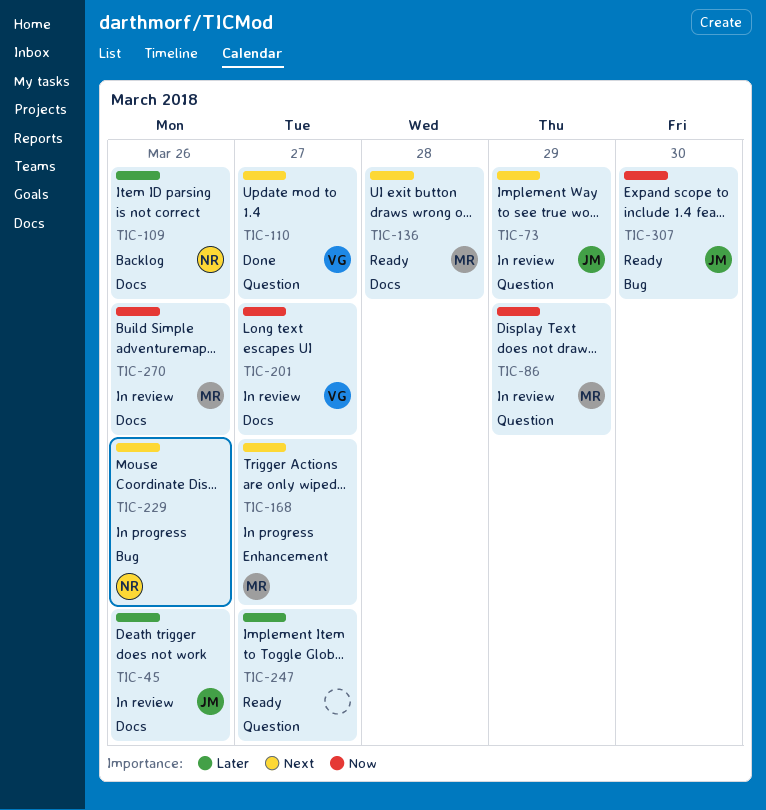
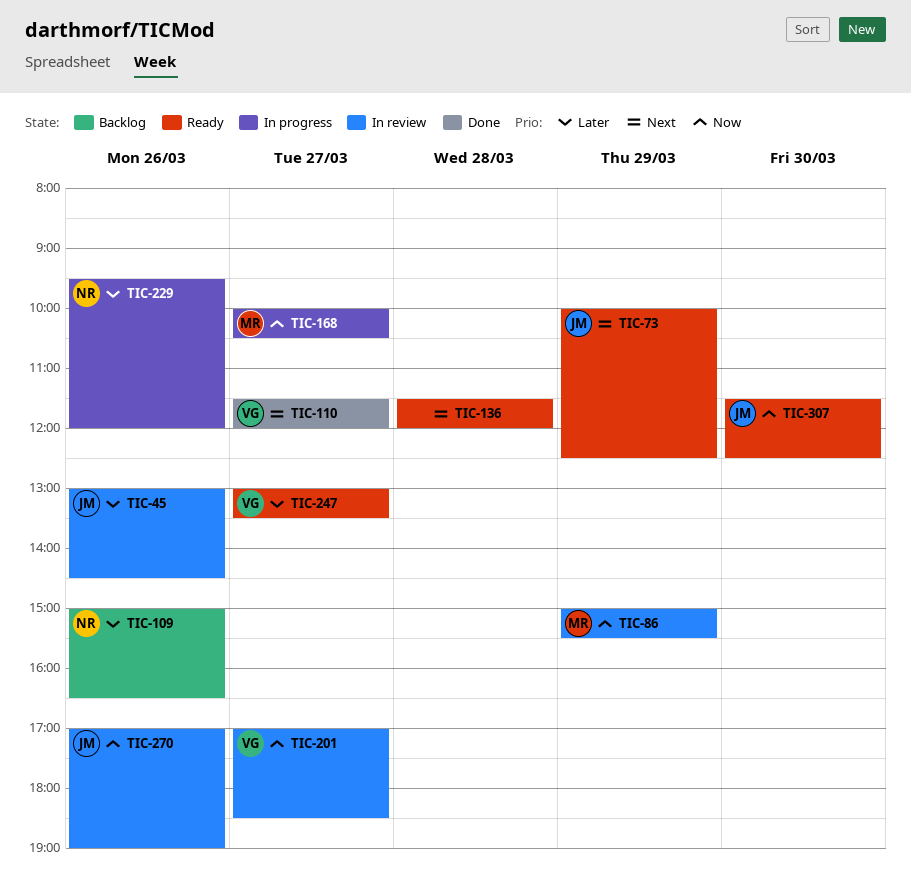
TIC-73, status: In review -> Ready
TIC-136, owner: MR -> none
TIC-168, priority: Next -> Now
TIC-229, priority: Next -> Later
TIC-247, owner: none -> VG
TIC-270, owner: MR -> JM

